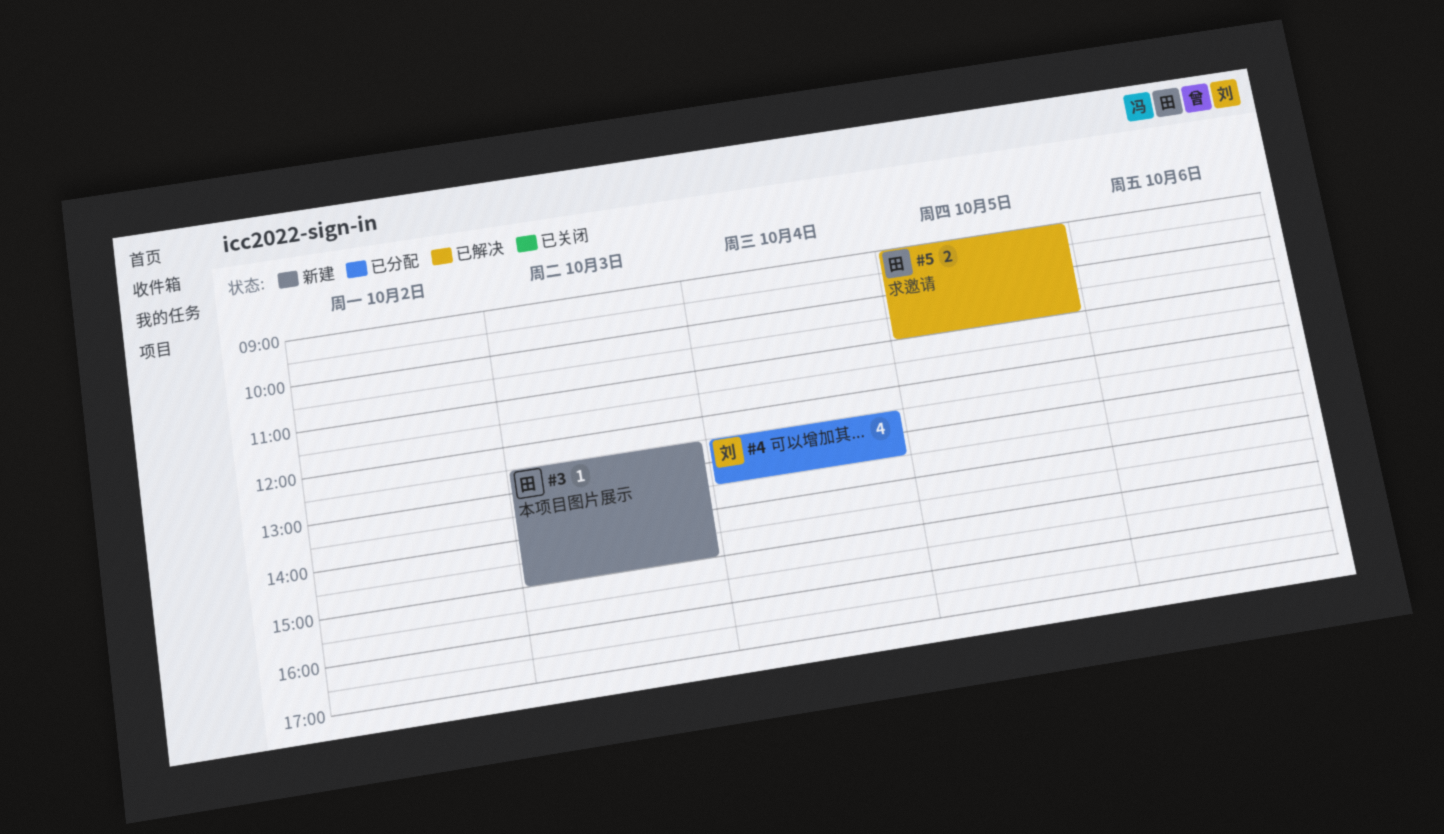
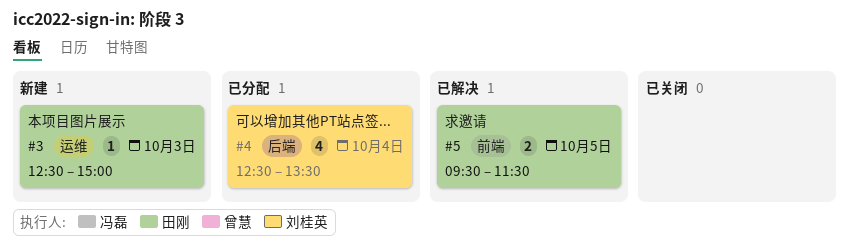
#5, begins: 09:00 -> 09:30
#5, ends: 11:00 -> 11:30

